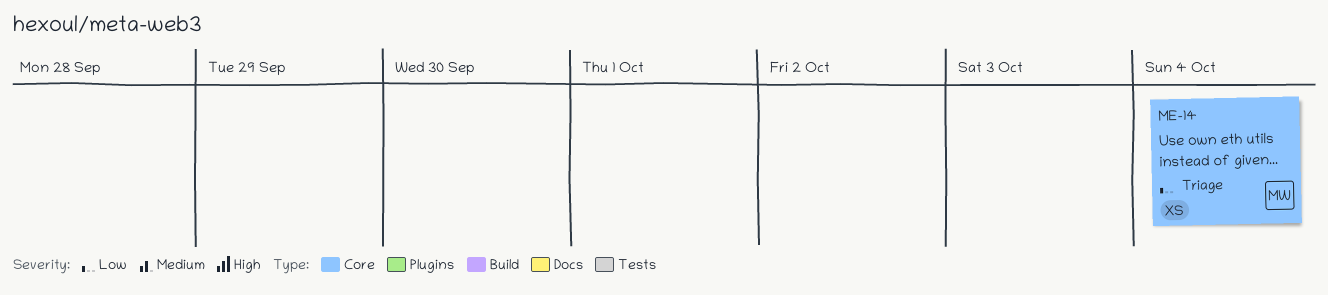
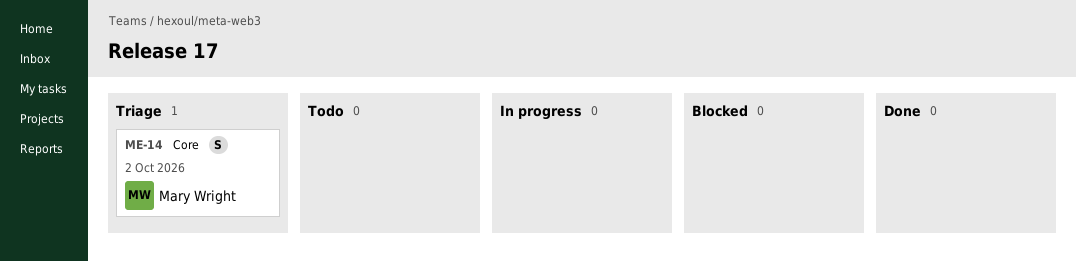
ME-14, estimate: XS -> S
ME-14, due: Oct 4 -> Oct 2

